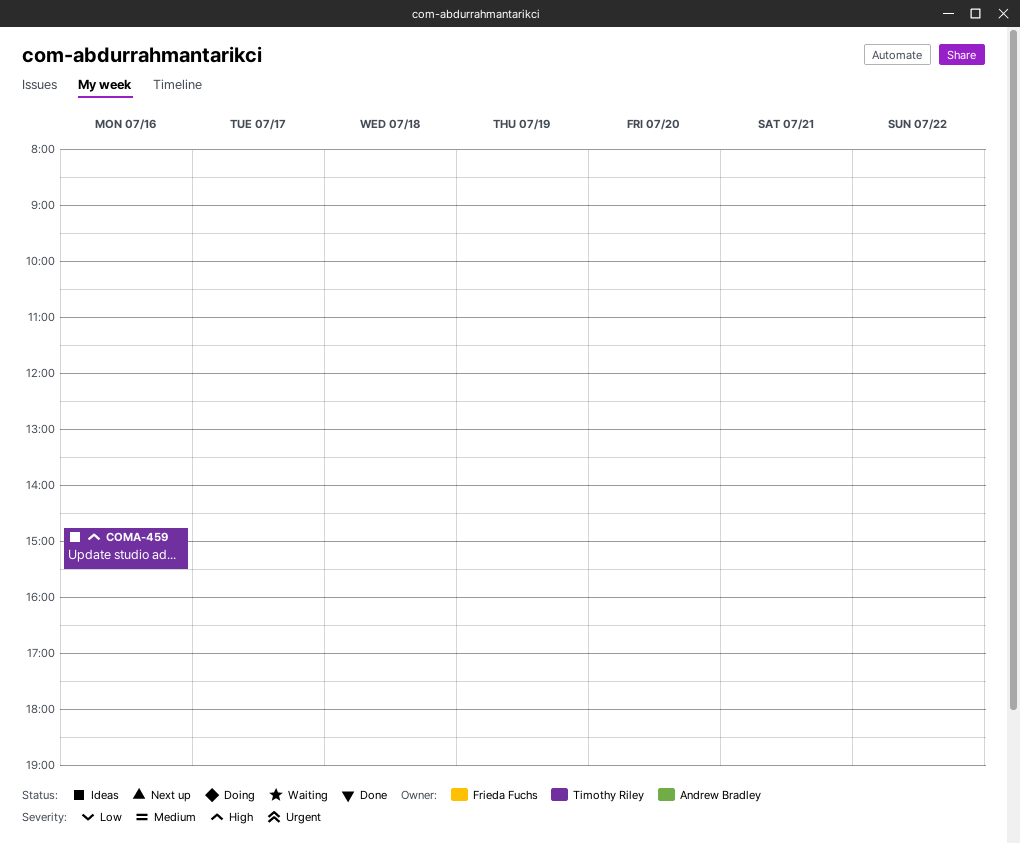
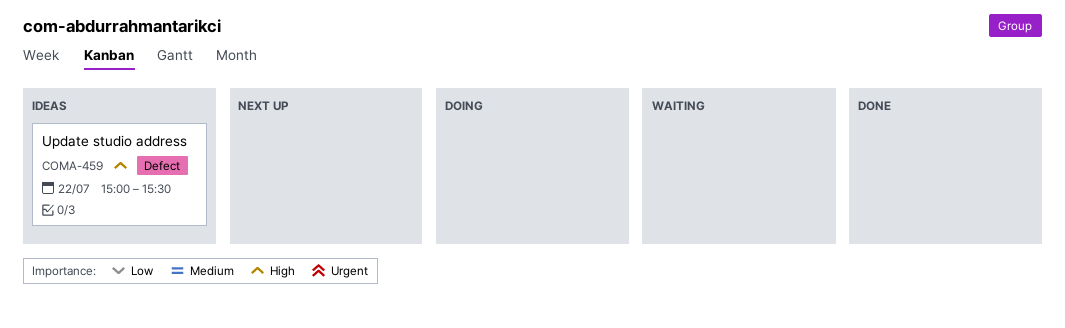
COMA-459, day: Jul 16 -> Jul 22
COMA-459, begins: 14:45 -> 15:00

